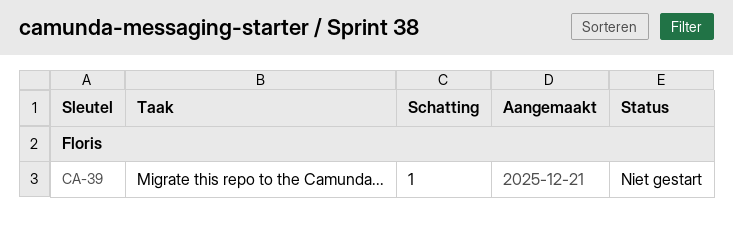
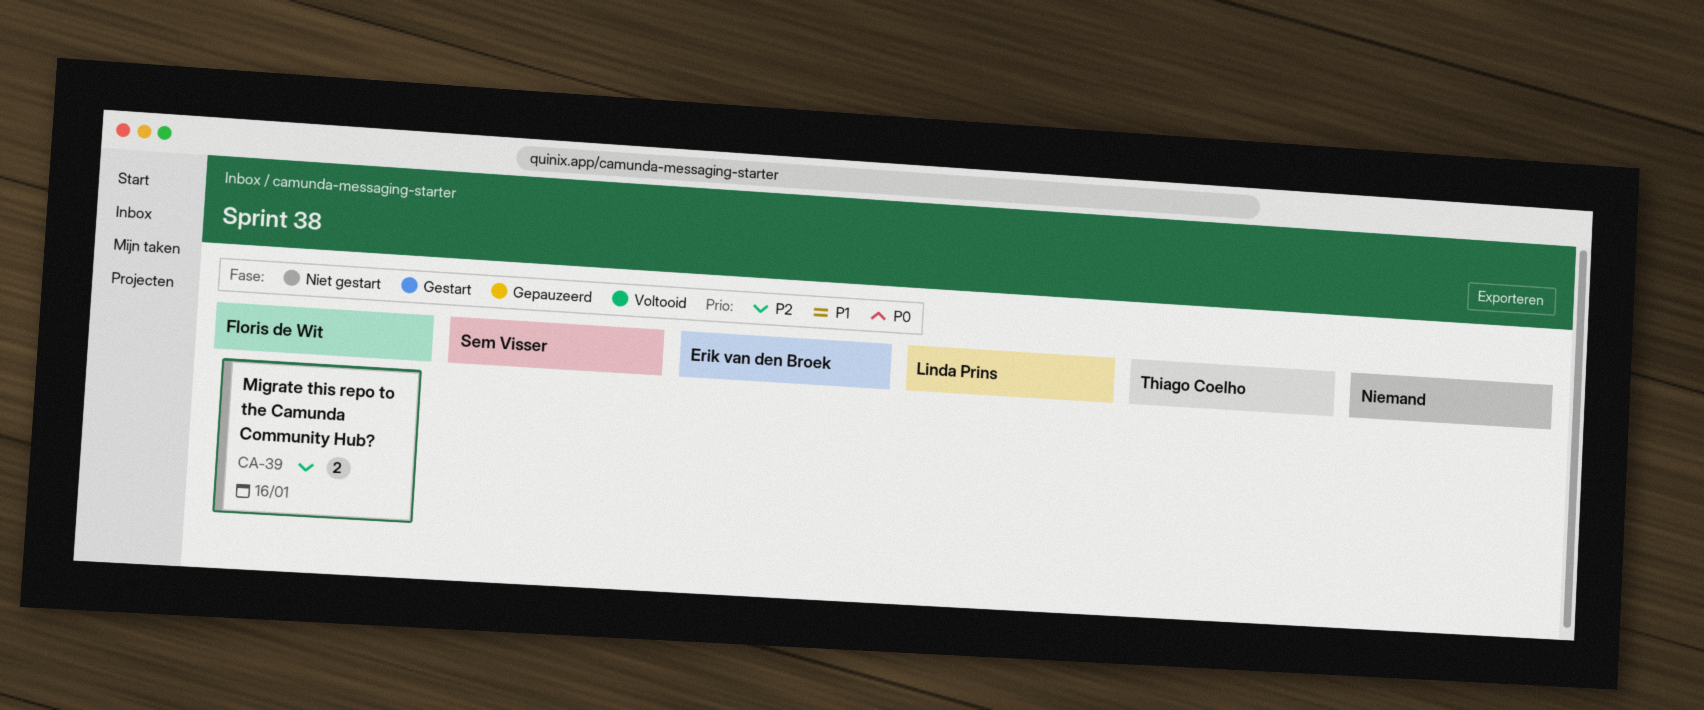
CA-39, estimate: 1 -> 2

